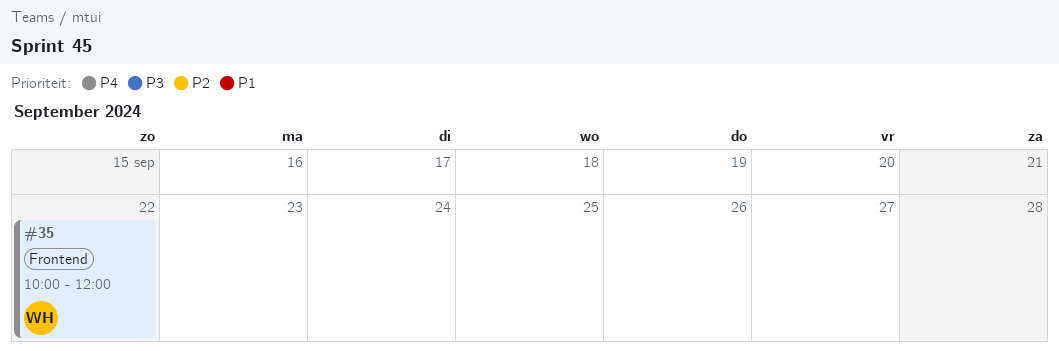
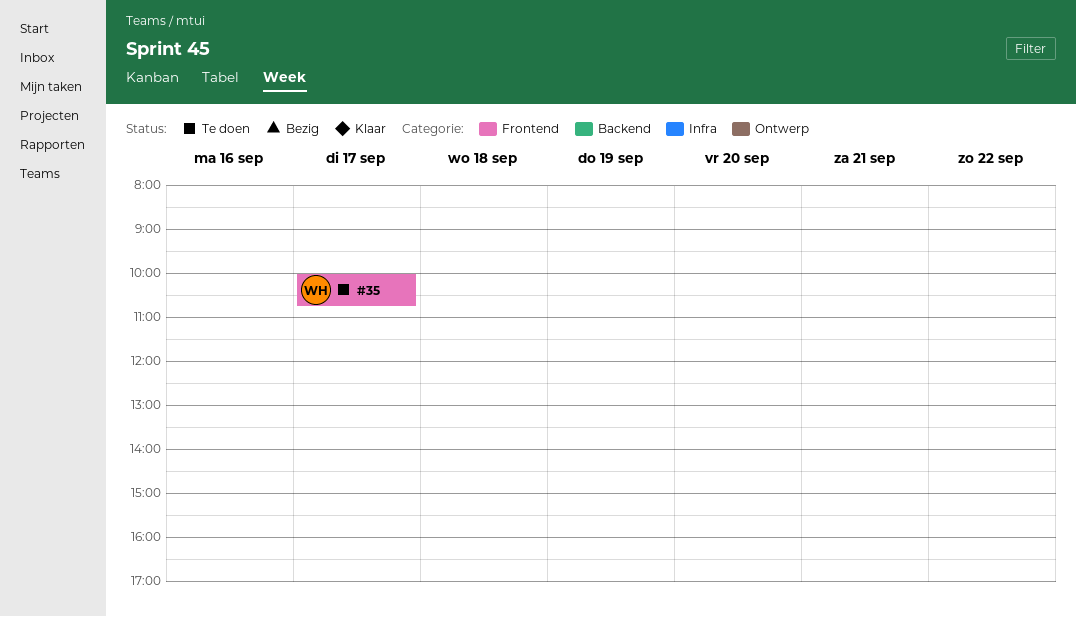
#35, day: Sep 22 -> Sep 17
#35, ends: 12:00 -> 10:45

